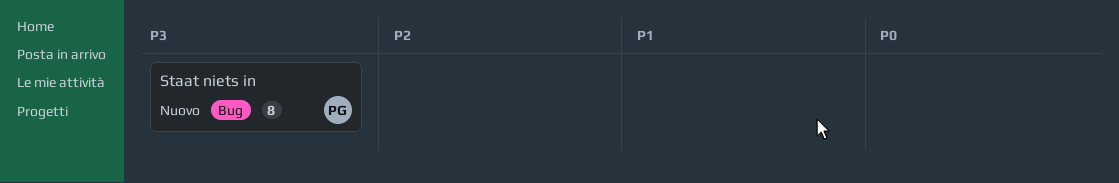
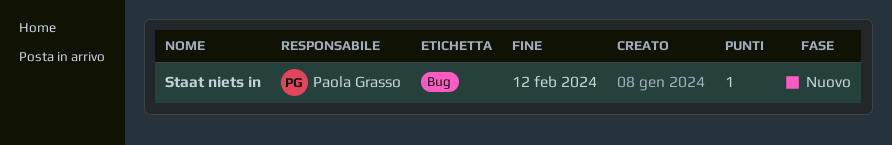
Staat niets in, estimate: 8 -> 1

